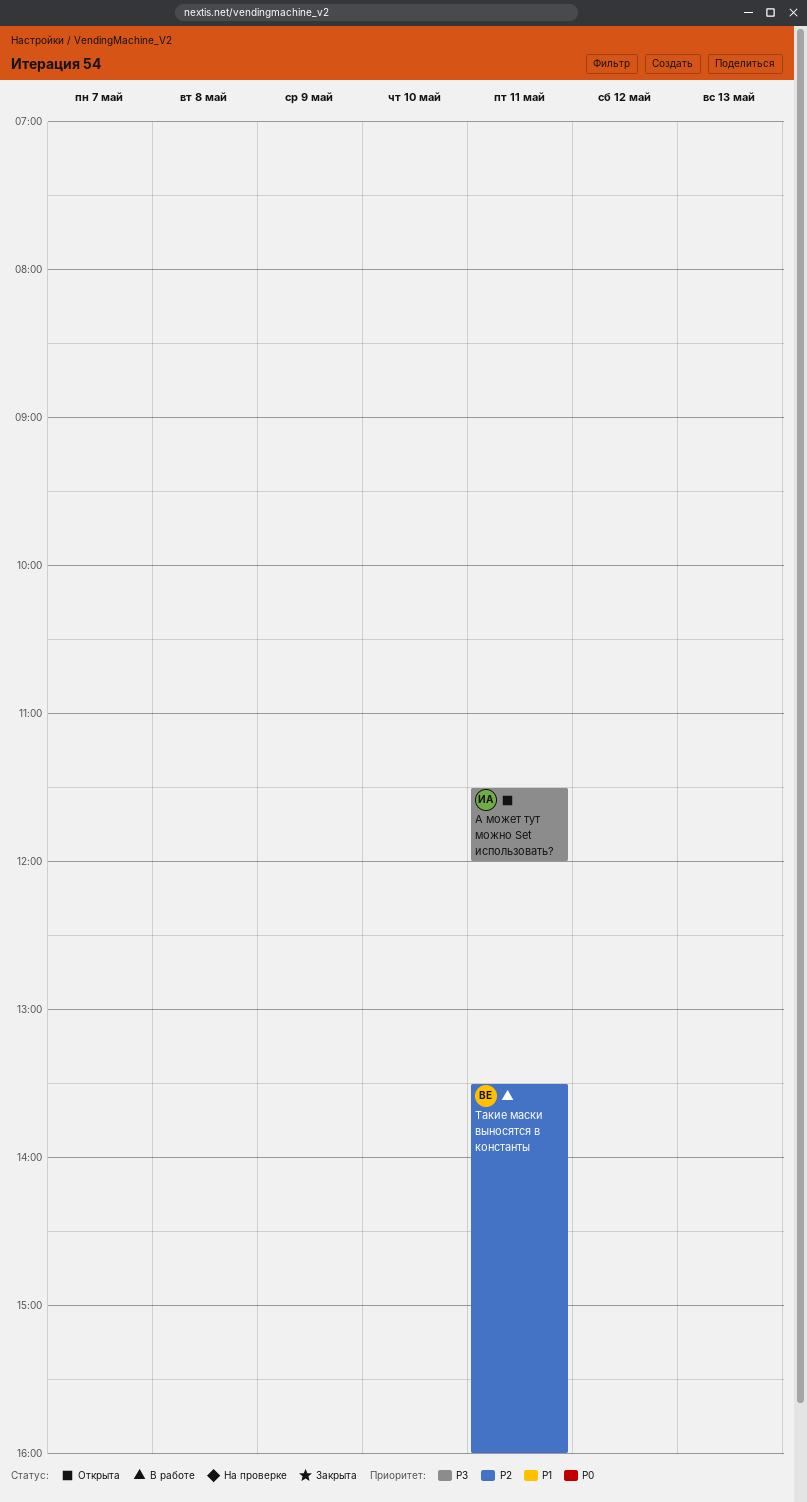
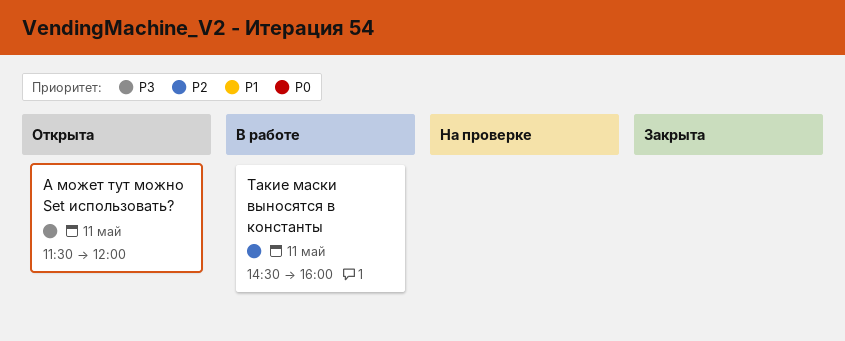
Такие маски выносятся в константы, begins: 13:30 -> 14:30

